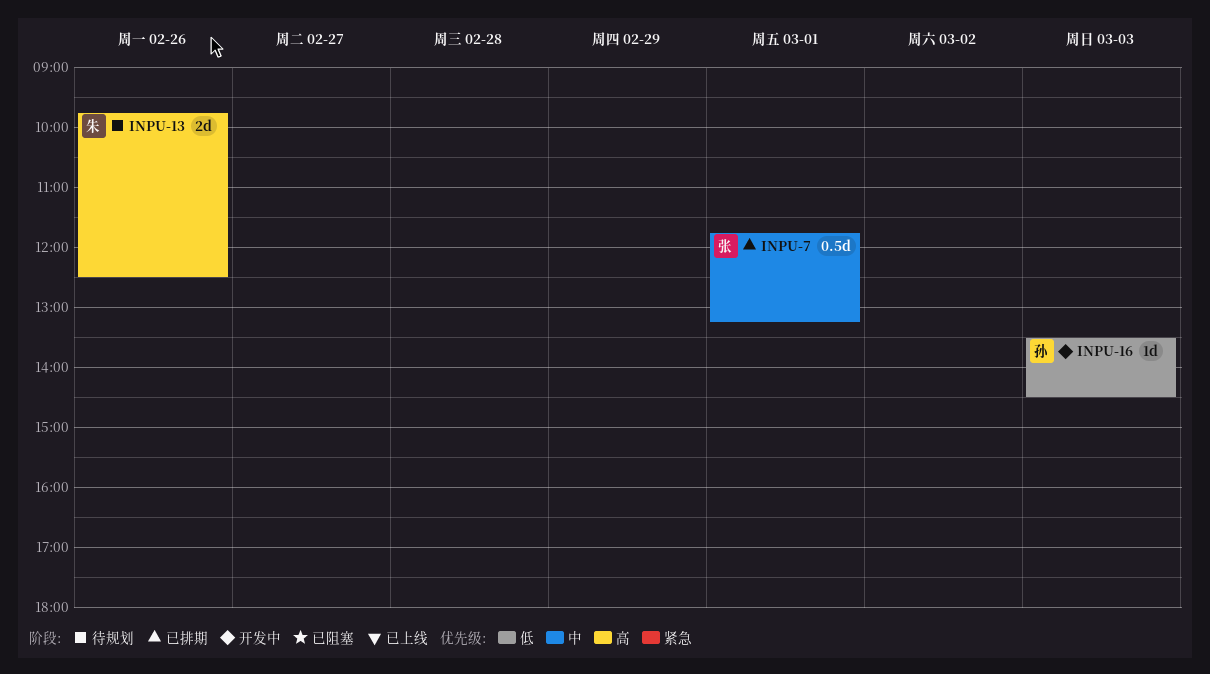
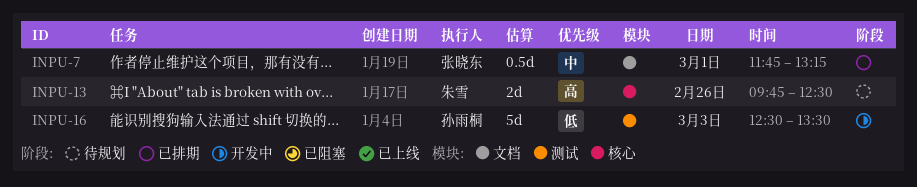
INPU-16, estimate: 1d -> 5d
INPU-16, begins: 13:30 -> 12:30
INPU-16, ends: 14:30 -> 13:30

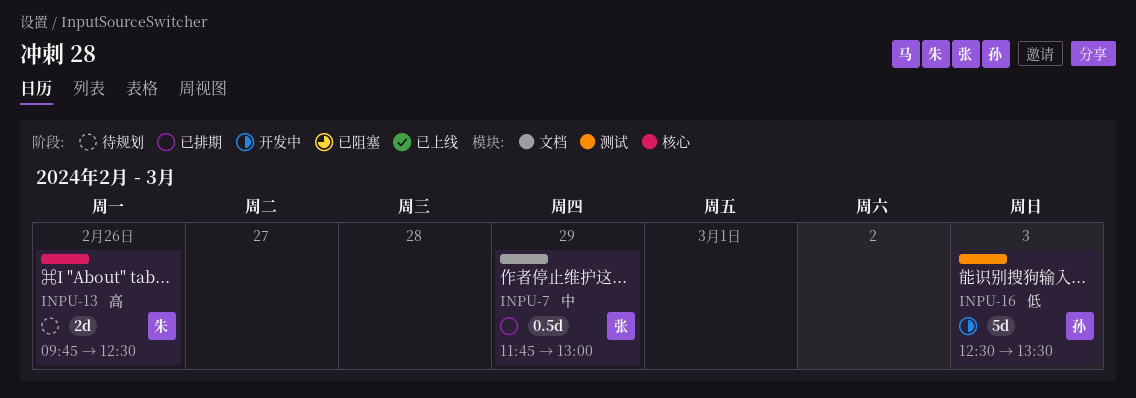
INPU-7, day: Mar 1 -> Feb 29
INPU-7, ends: 13:15 -> 13:00

